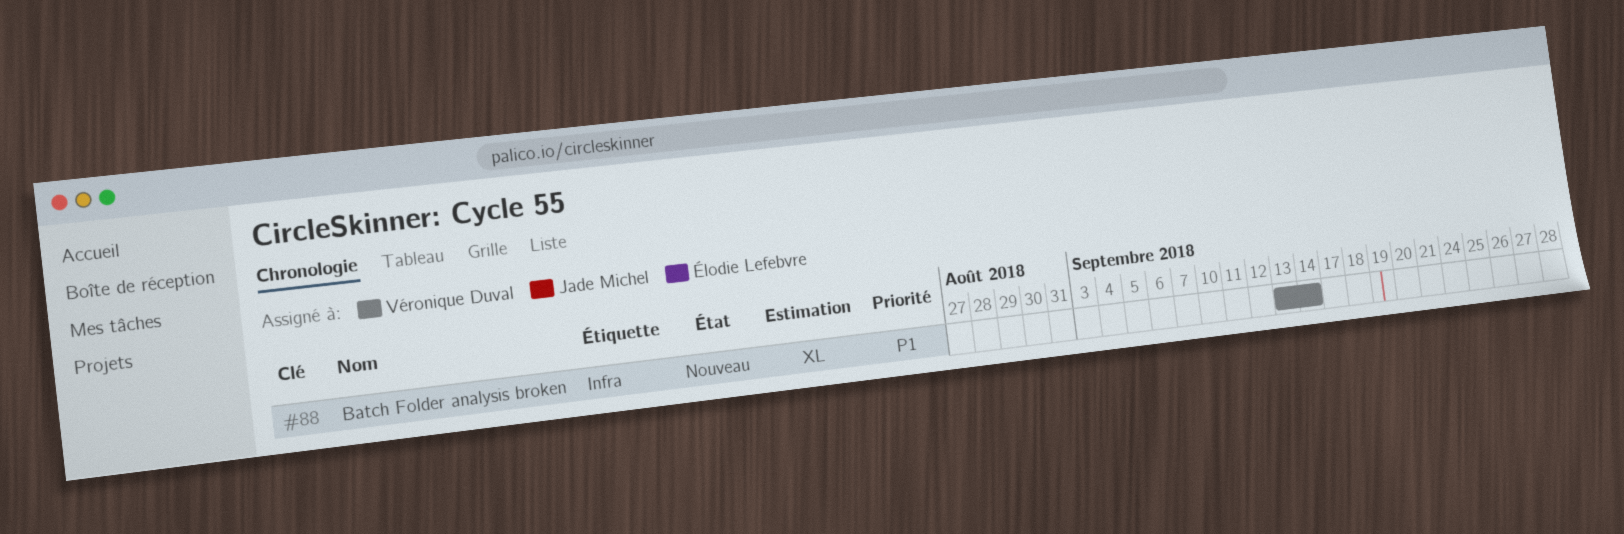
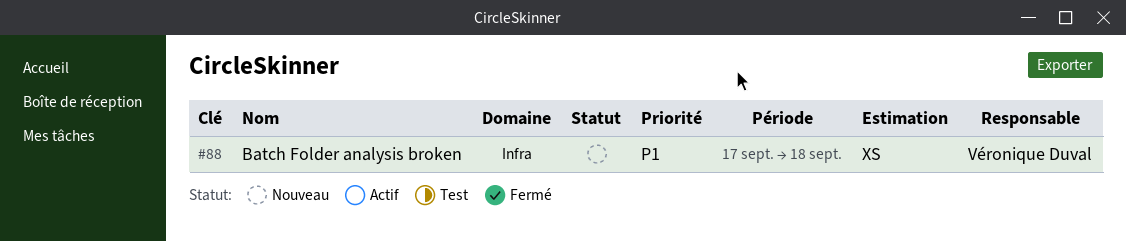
#88, estimate: XL -> XS
#88, start: Sep 13 -> Sep 17
#88, due: Sep 14 -> Sep 18

